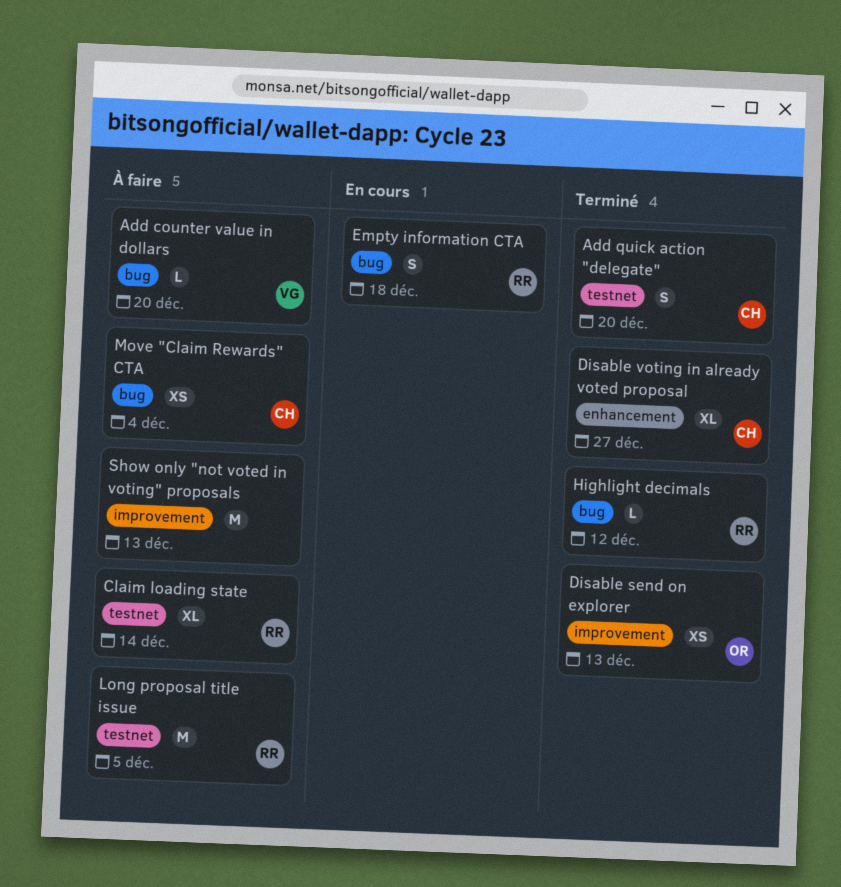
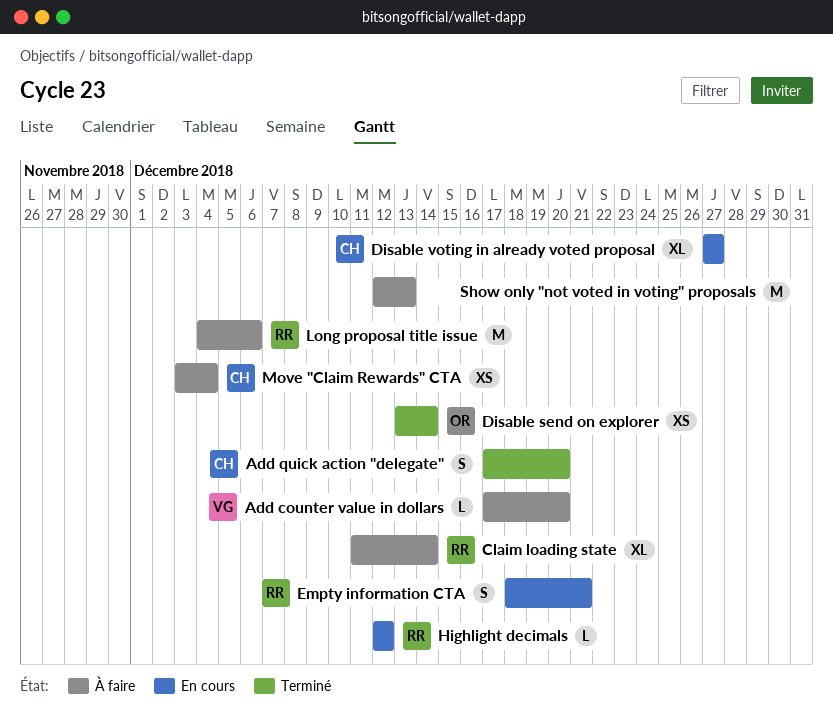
Disable send on explorer, due: Dec 13 -> Dec 14
Disable voting in already voted proposal, status: Terminé -> En cours
Empty information CTA, due: Dec 18 -> Dec 21
Highlight decimals, status: Terminé -> En cours
Long proposal title issue, due: Dec 5 -> Dec 6

